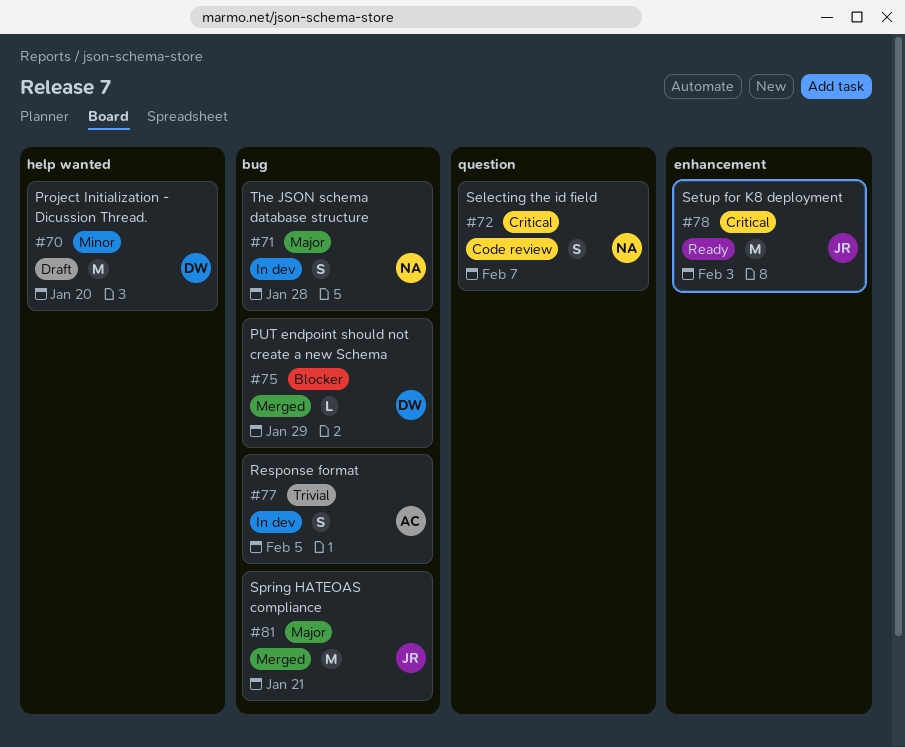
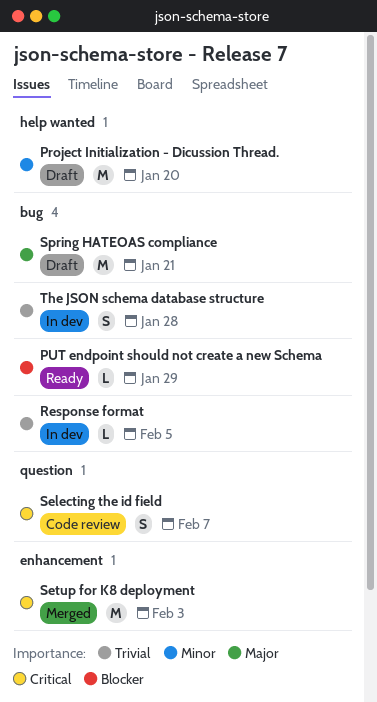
PUT endpoint should not create a new Schema, status: Merged -> Ready
Response format, estimate: S -> L
Setup for K8 deployment, status: Ready -> Merged
Spring HATEOAS compliance, status: Merged -> Draft
The JSON schema database structure, priority: Major -> Trivial

